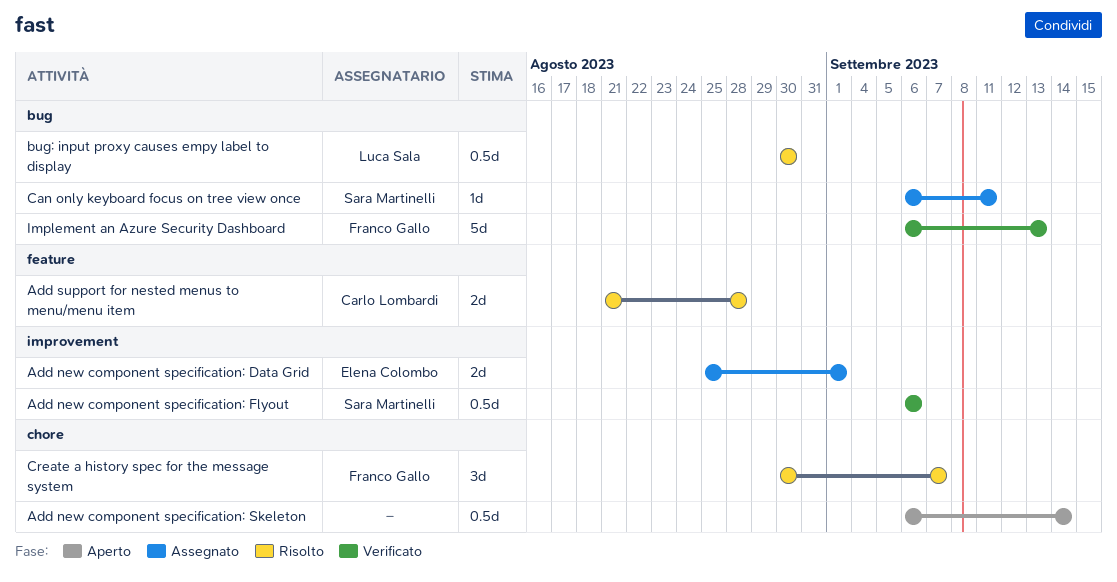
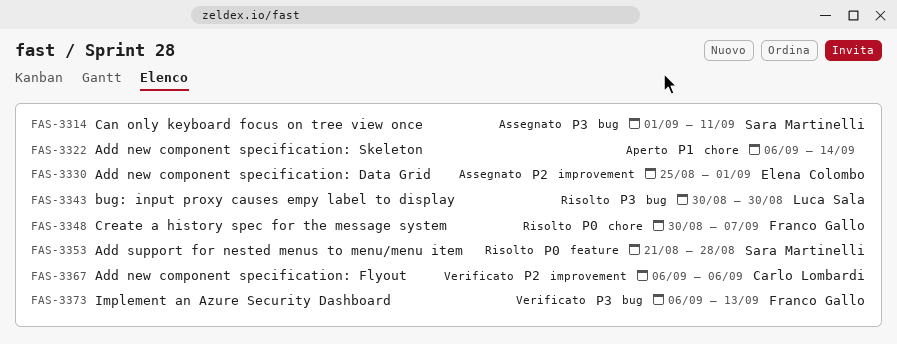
Add new component specification: Flyout, owner: Sara Martinelli -> Carlo Lombardi
Add support for nested menus to menu/menu item, owner: Carlo Lombardi -> Sara Martinelli
Can only keyboard focus on tree view once, start: Sep 6 -> Sep 1

